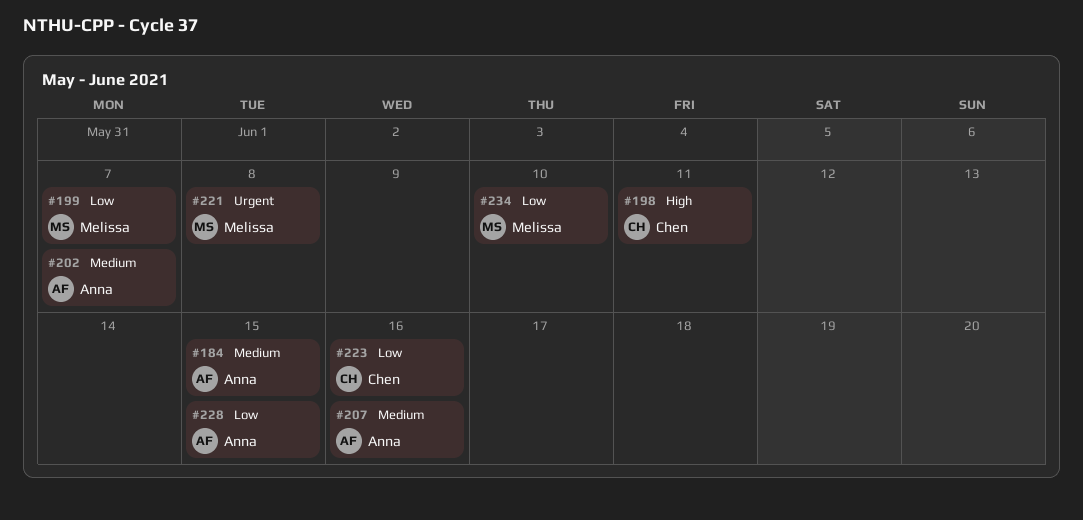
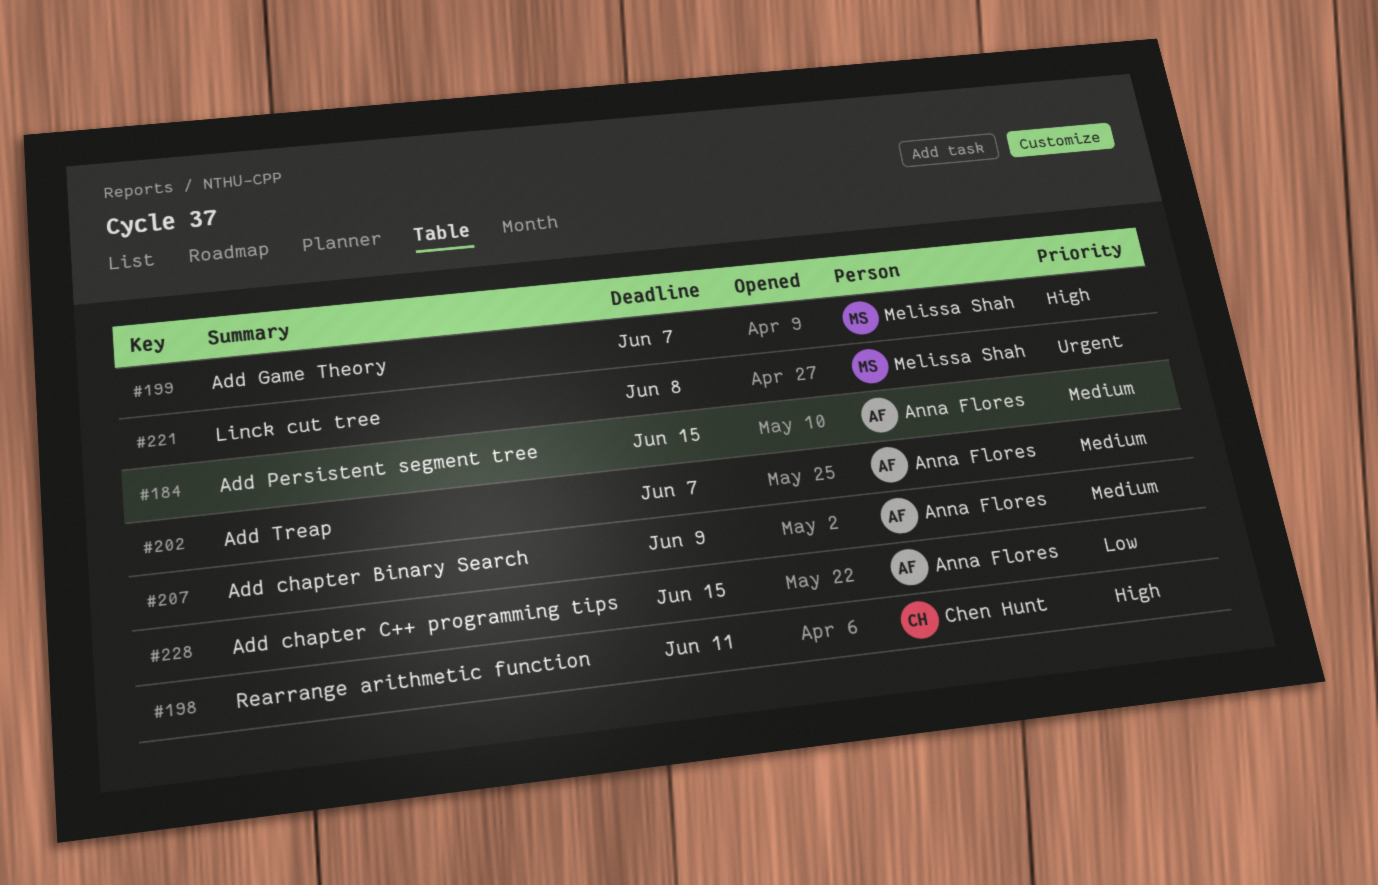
#199, priority: Low -> High
#207, due: Jun 16 -> Jun 9
#223: present -> none
#234: present -> none

